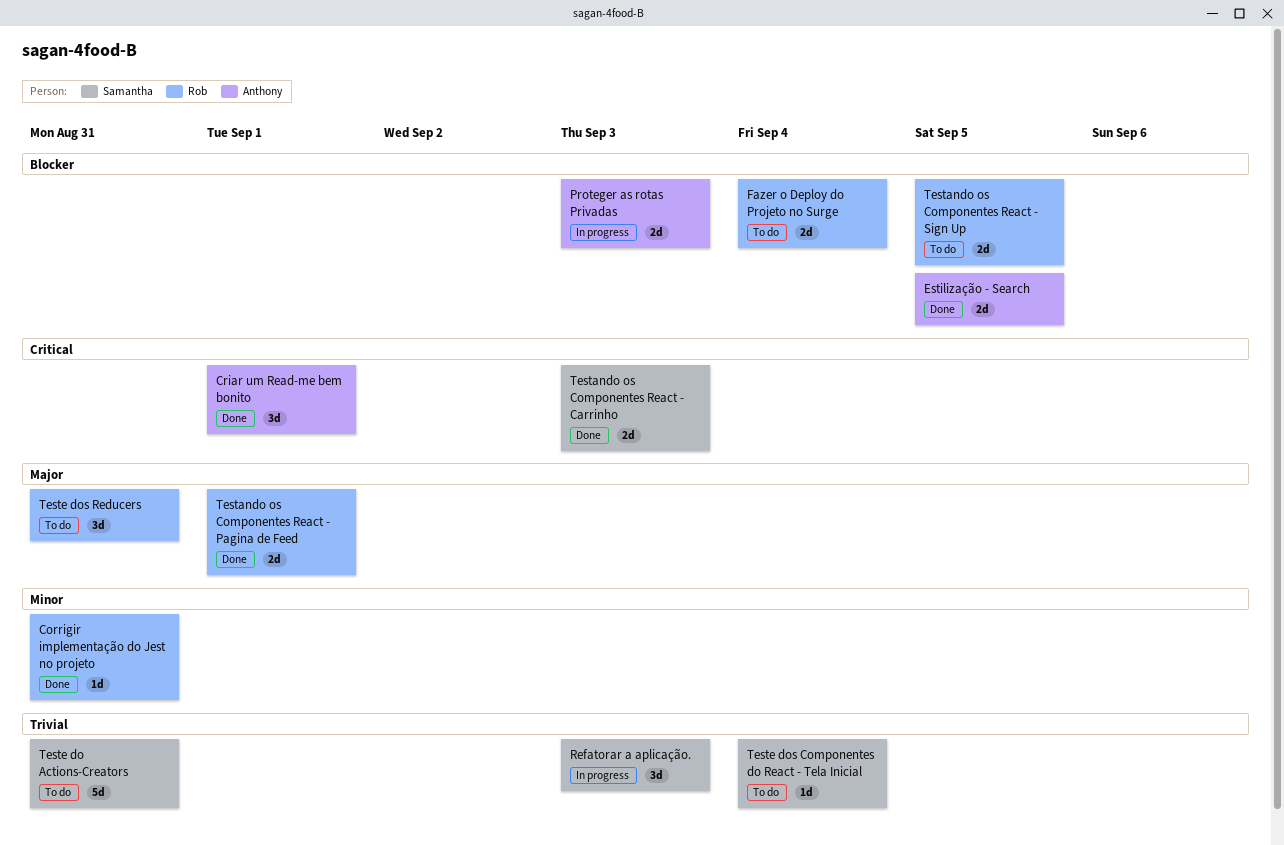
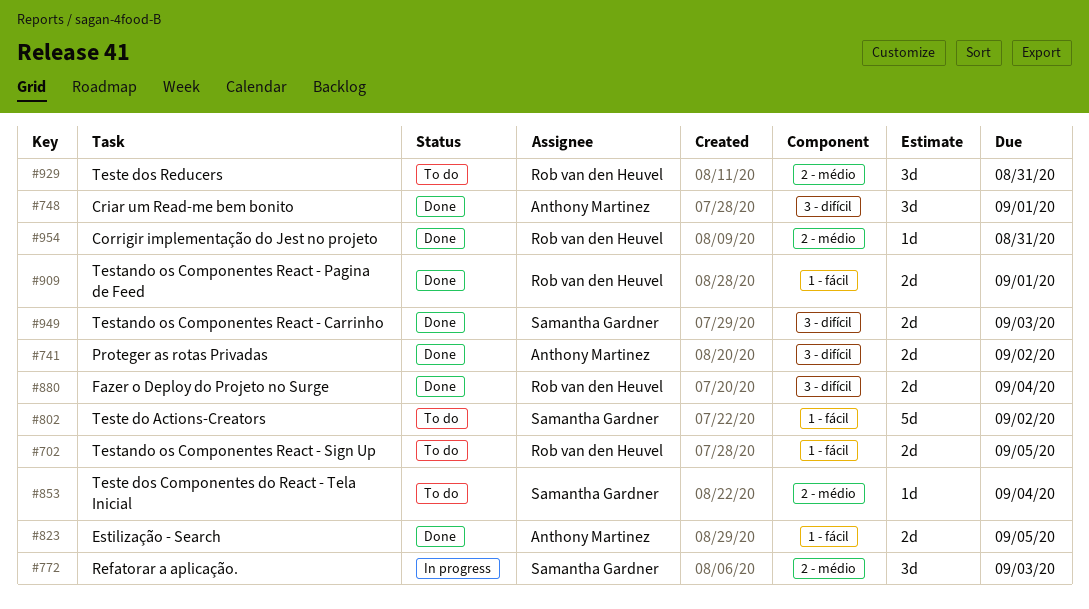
Fazer o Deploy do Projeto no Surge, status: To do -> Done
Proteger as rotas Privadas, status: In progress -> Done
Proteger as rotas Privadas, due: Sep 3 -> Sep 2
Teste do Actions-Creators, due: Aug 31 -> Sep 2

